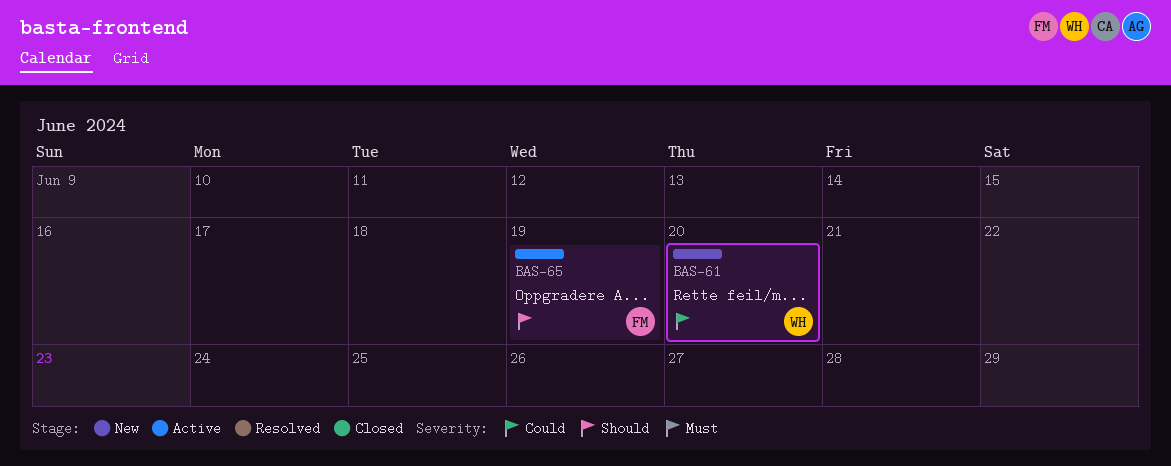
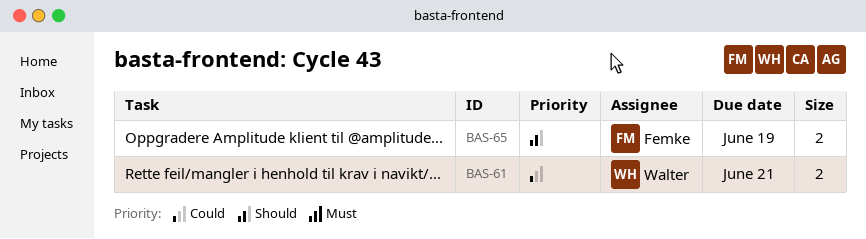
BAS-61, due: Jun 20 -> Jun 21

